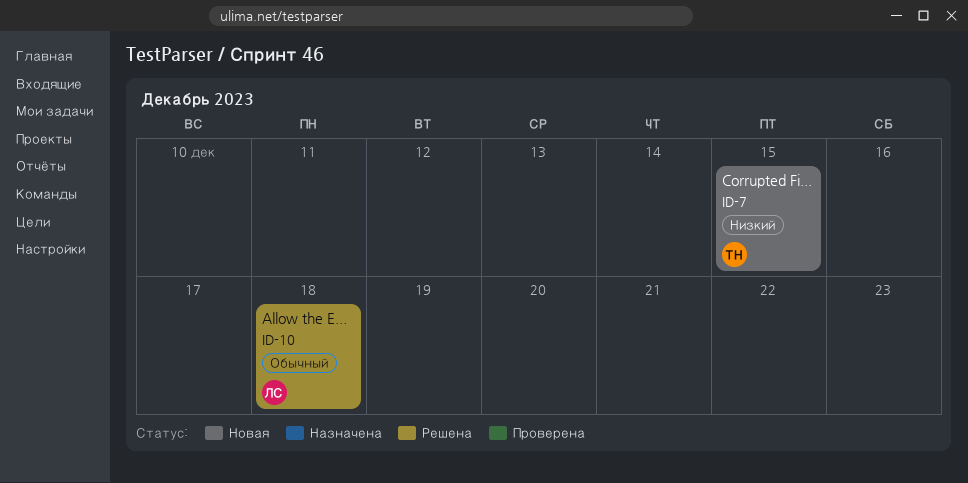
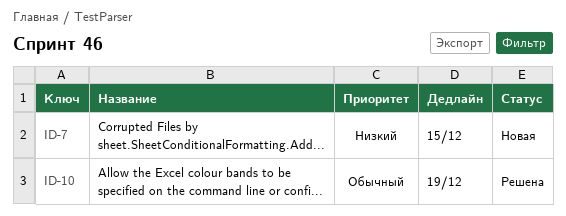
ID-10, due: Dec 18 -> Dec 19

